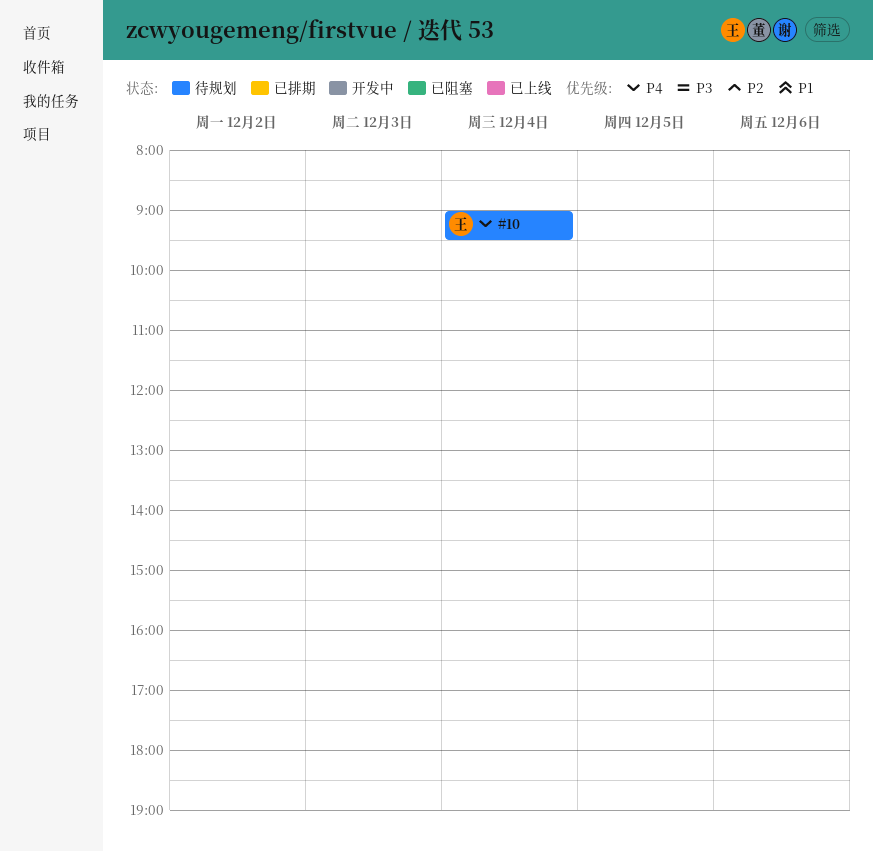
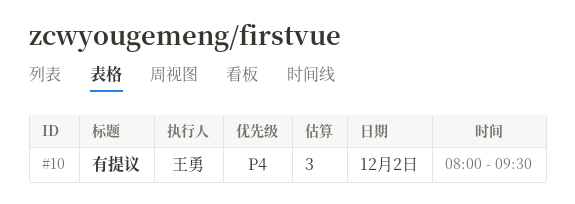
#10, day: Dec 4 -> Dec 2
#10, begins: 09:00 -> 08:00

